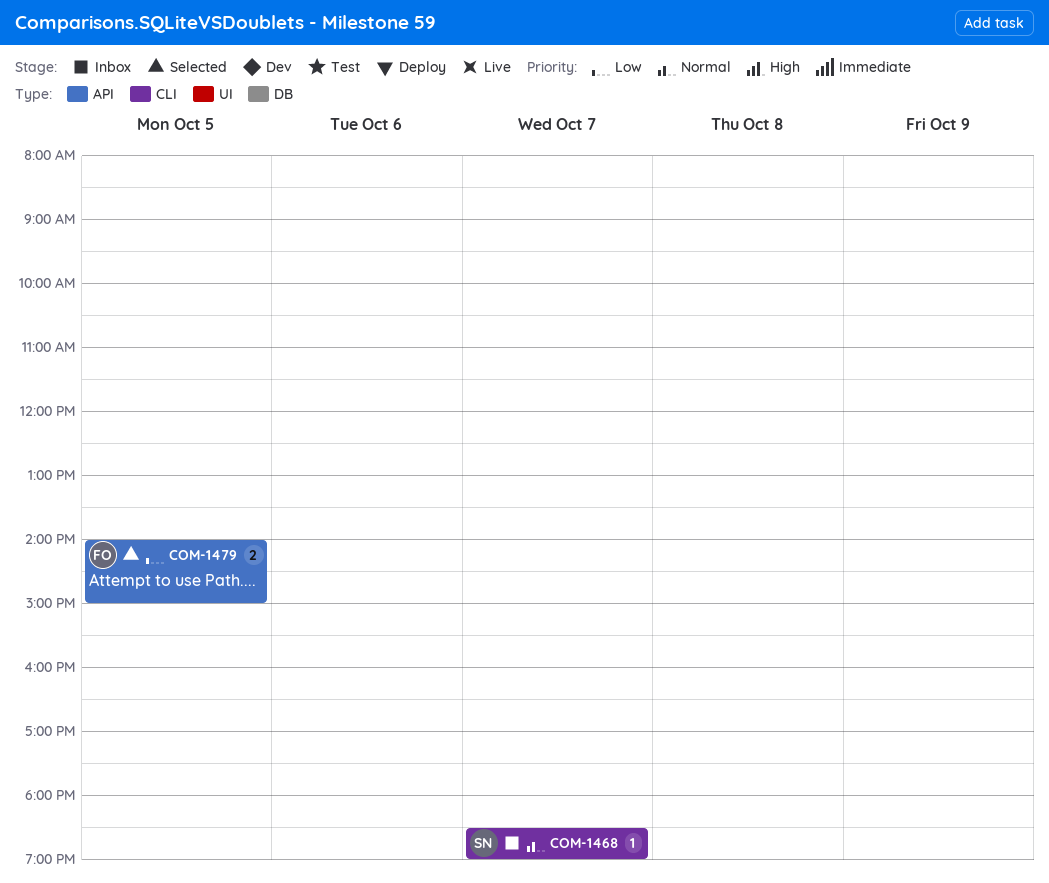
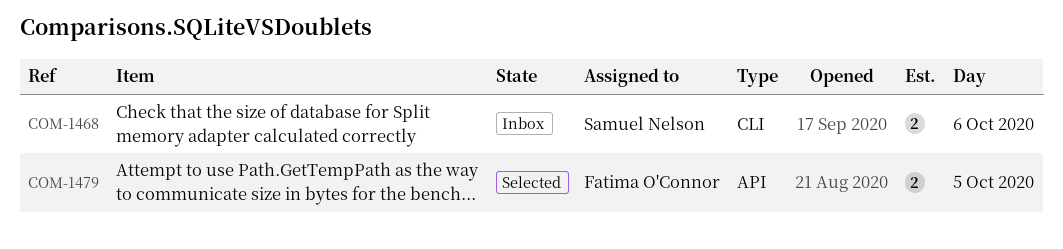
COM-1468, estimate: 1 -> 2
COM-1468, day: Oct 7 -> Oct 6

